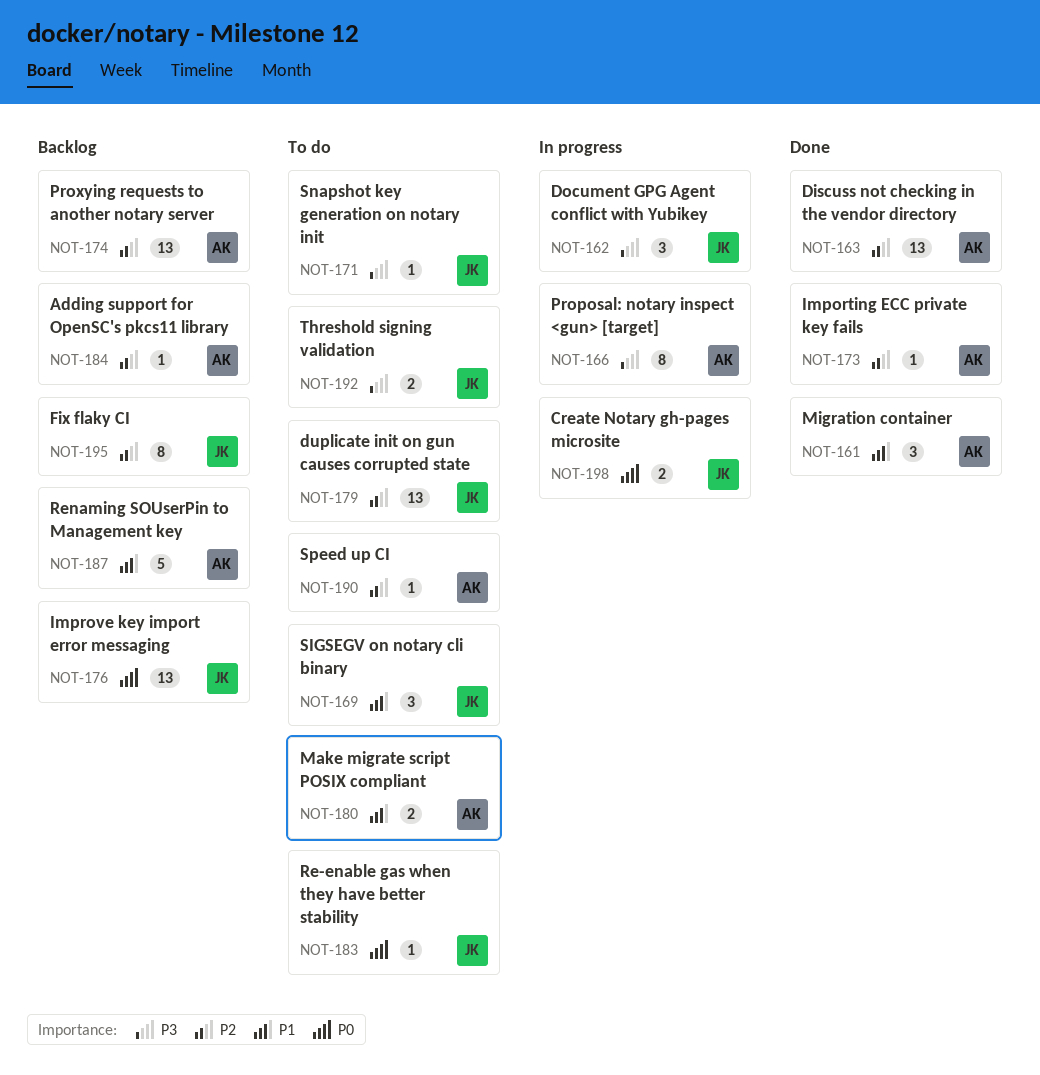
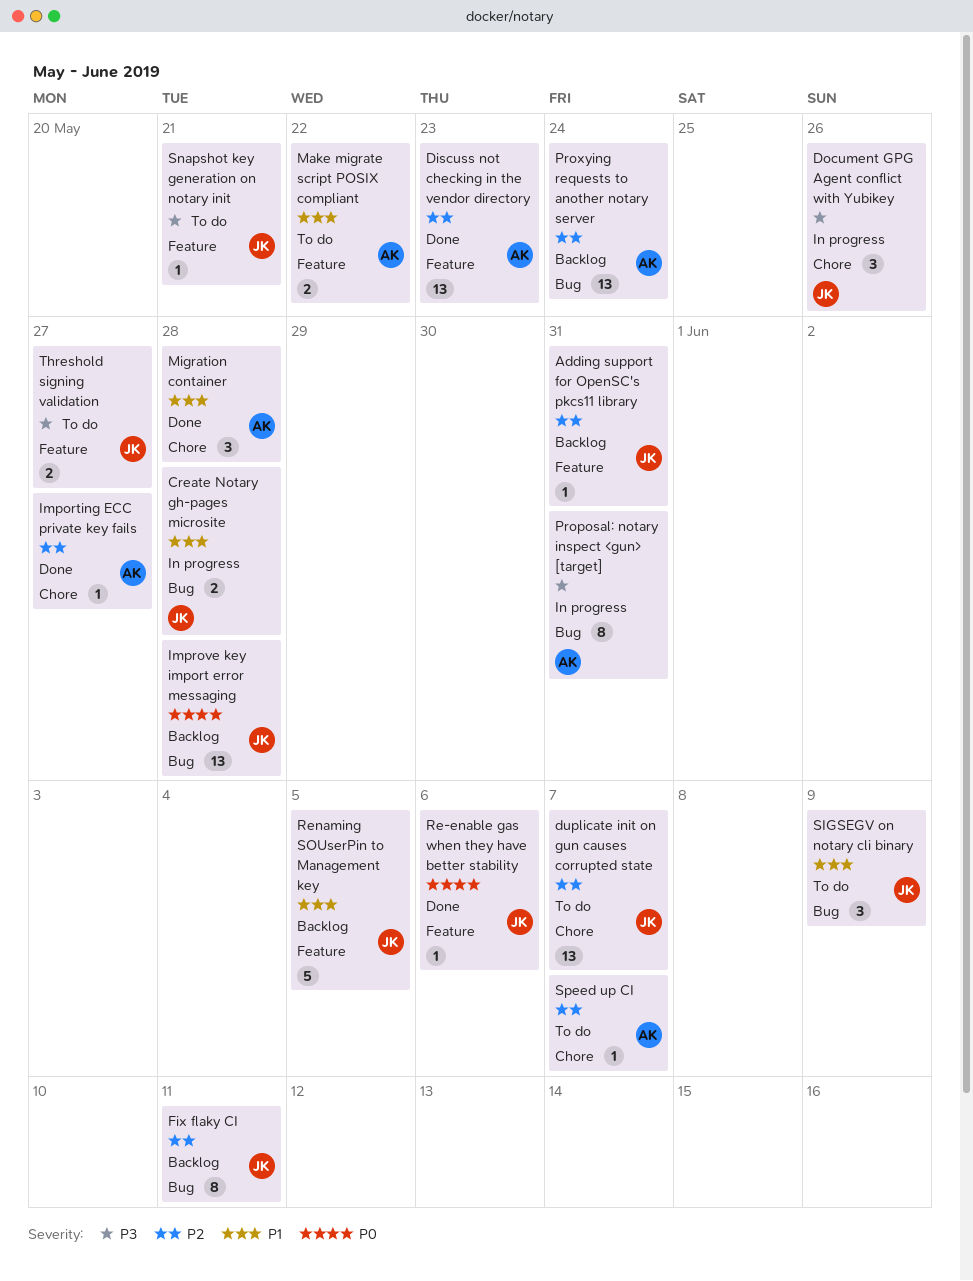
Adding support for OpenSC's pkcs11 library, owner: AK -> JK
Create Notary gh-pages microsite, priority: P0 -> P1
Re-enable gas when they have better stability, status: To do -> Done
Renaming SOUserPin to Management key, owner: AK -> JK

